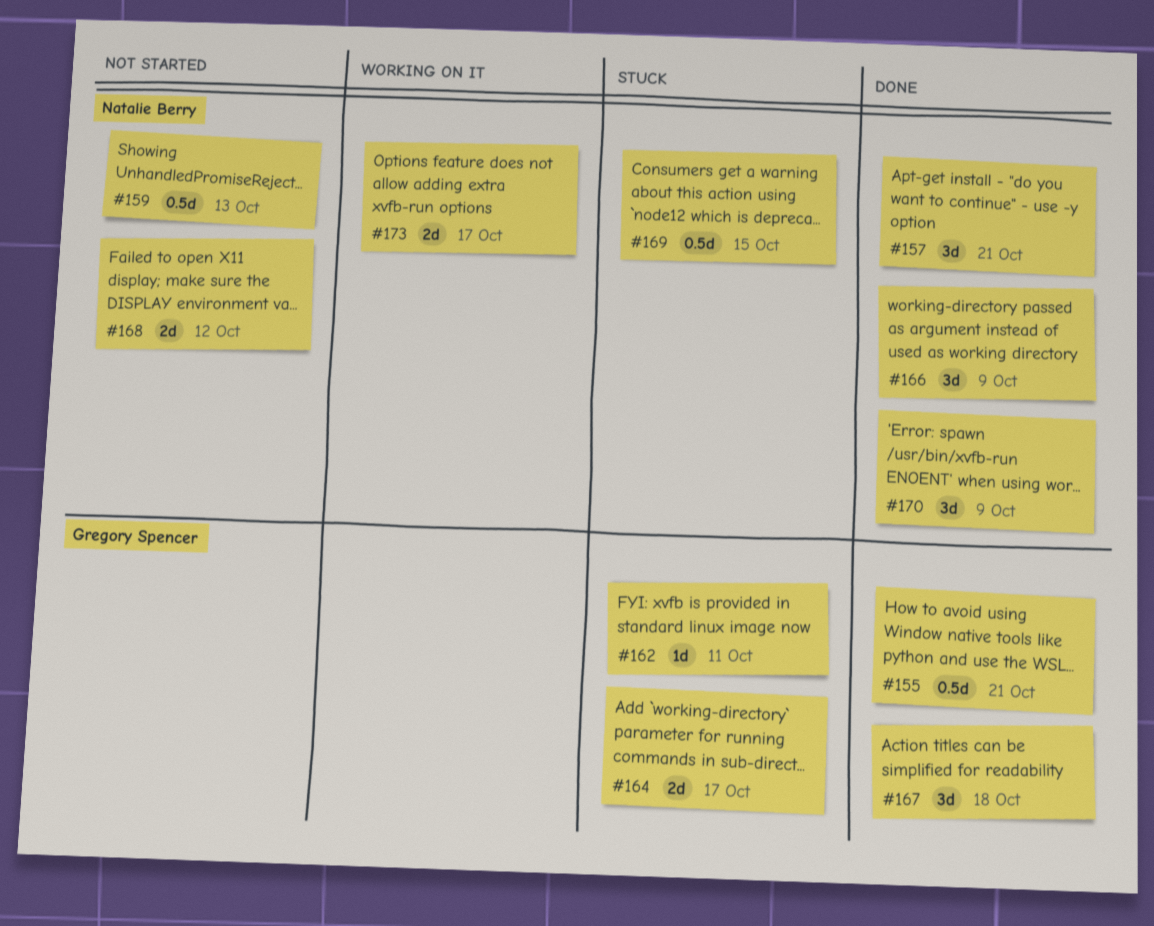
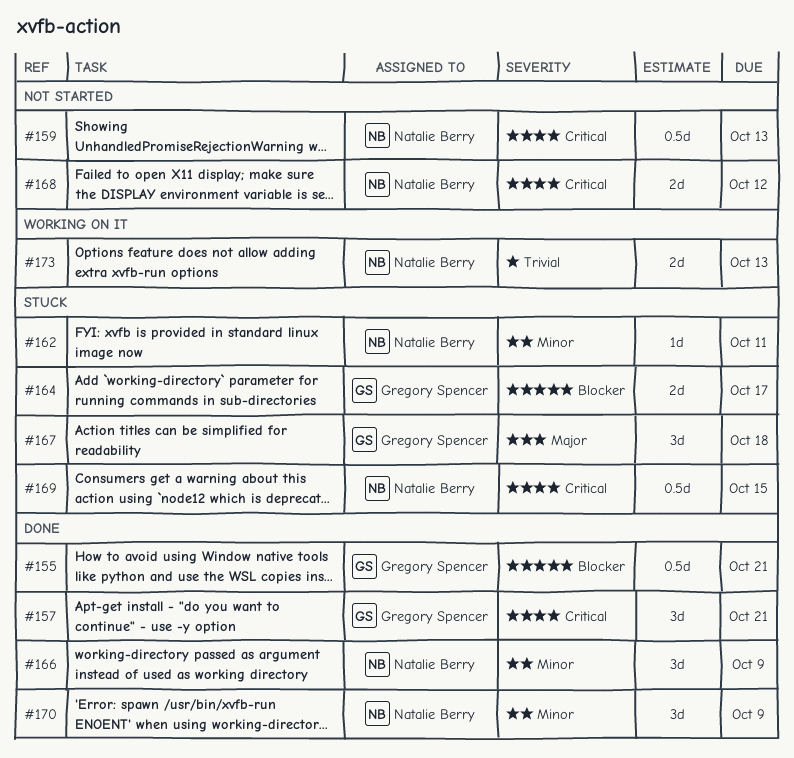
#157, owner: Natalie Berry -> Gregory Spencer
#162, owner: Gregory Spencer -> Natalie Berry
#167, status: Done -> Stuck
#173, due: Oct 17 -> Oct 13

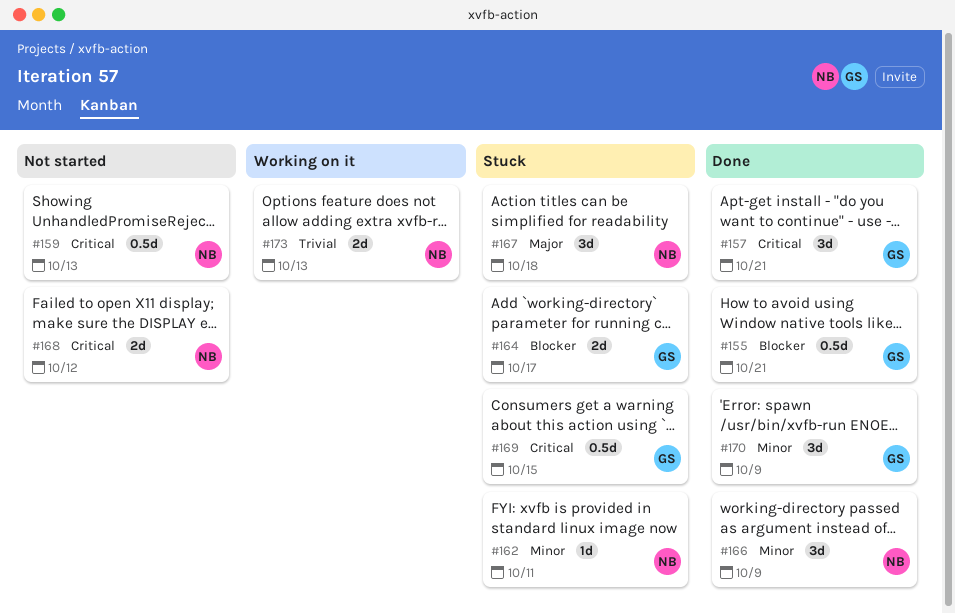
#167, owner: Gregory Spencer -> Natalie Berry
#169, owner: Natalie Berry -> Gregory Spencer
#170, owner: Natalie Berry -> Gregory Spencer

